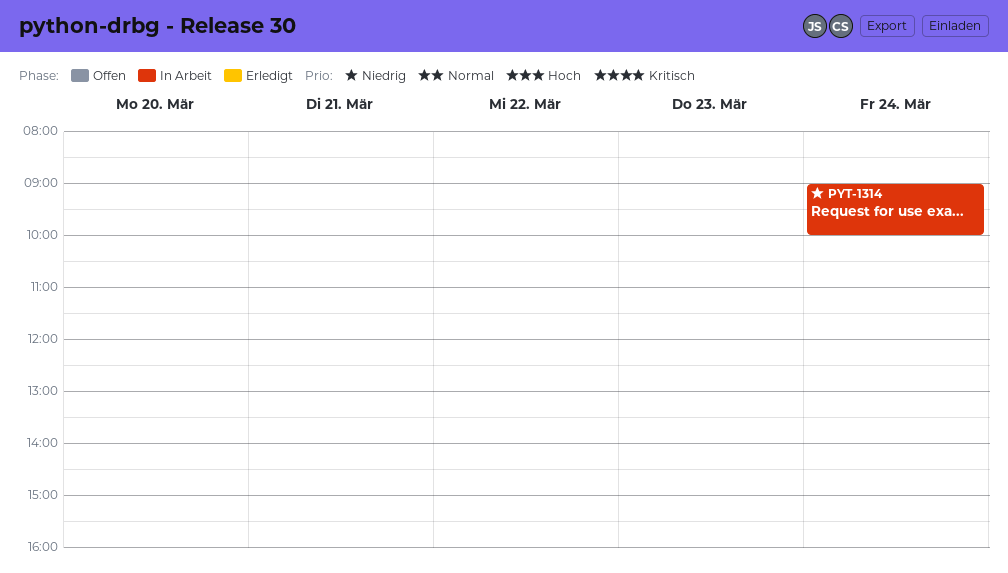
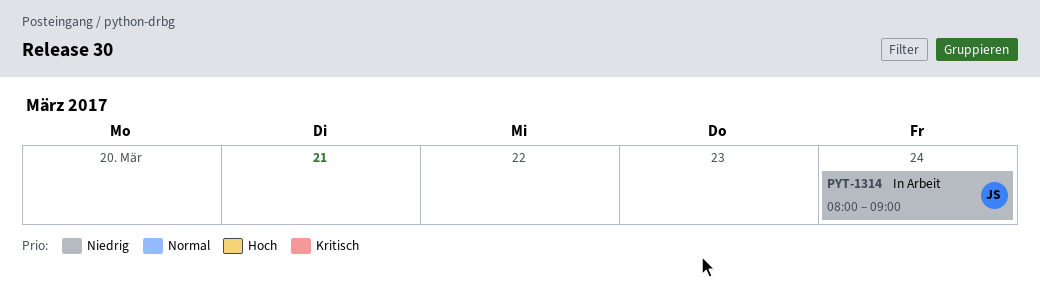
PYT-1314, begins: 09:00 -> 08:00
PYT-1314, ends: 10:00 -> 09:00

